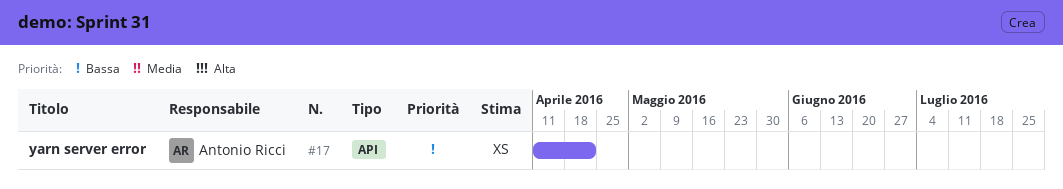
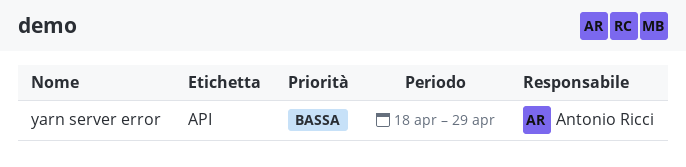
yarn server error, start: Apr 11 -> Apr 18
yarn server error, due: Apr 22 -> Apr 29

